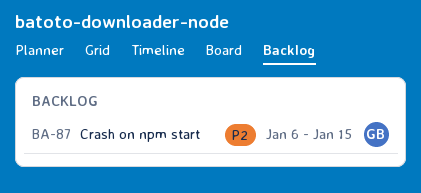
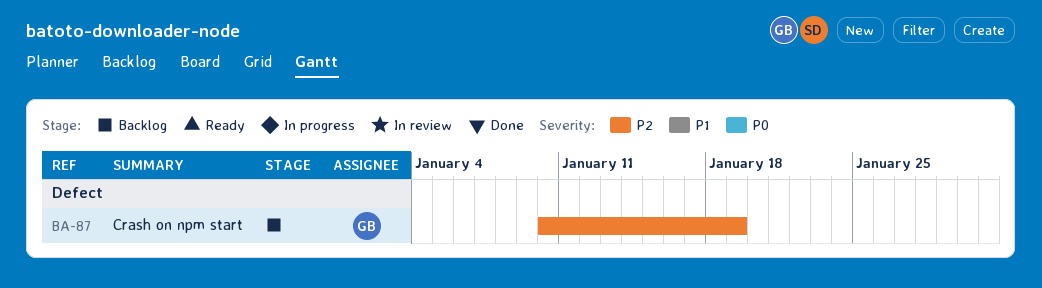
BA-87, start: Jan 6 -> Jan 10
BA-87, due: Jan 15 -> Jan 19

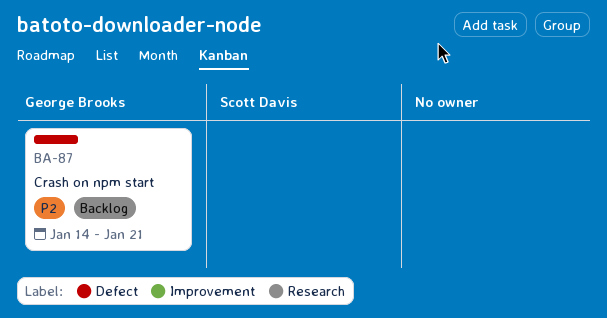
BA-87, start: Jan 10 -> Jan 14
BA-87, due: Jan 19 -> Jan 21

